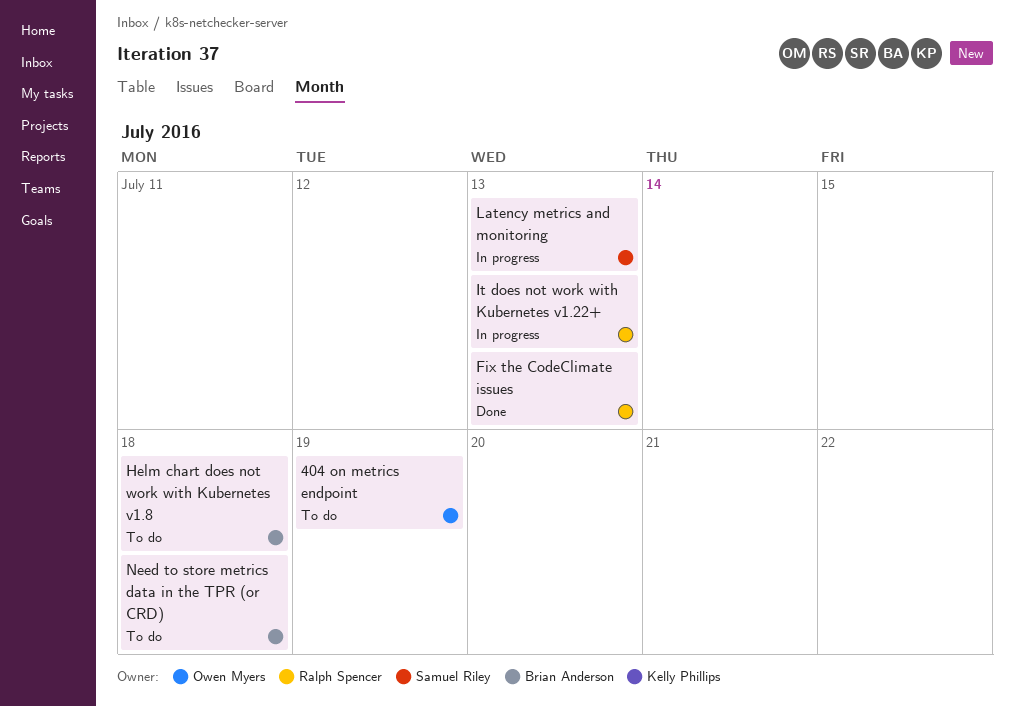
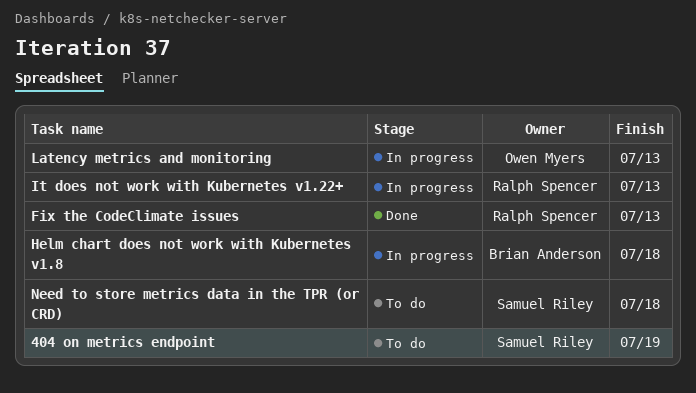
404 on metrics endpoint, owner: Owen Myers -> Samuel Riley
Helm chart does not work with Kubernetes v1.8, status: To do -> In progress
Latency metrics and monitoring, owner: Samuel Riley -> Owen Myers
Need to store metrics data in the TPR (or CRD), owner: Brian Anderson -> Samuel Riley

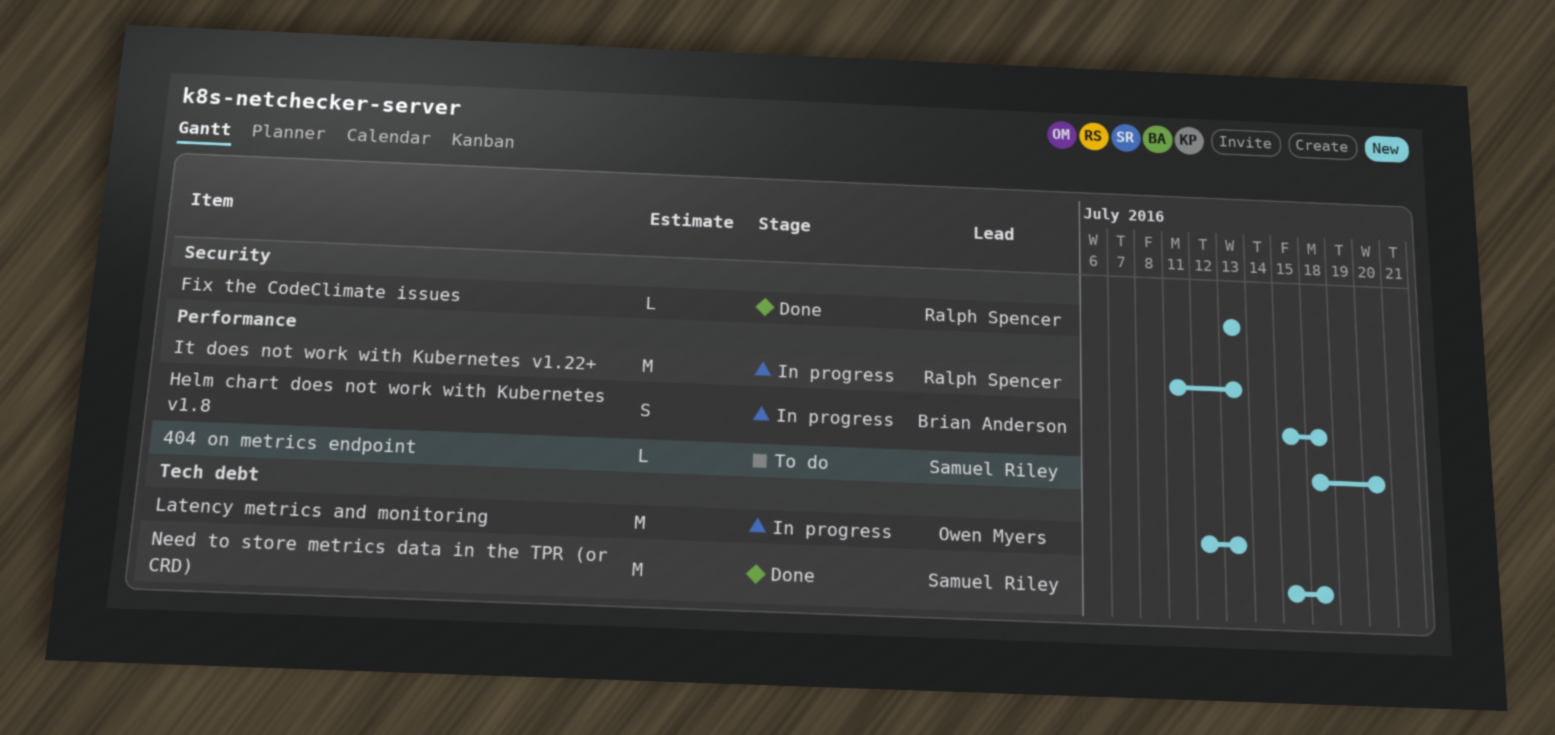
404 on metrics endpoint, due: Jul 19 -> Jul 20
Need to store metrics data in the TPR (or CRD), status: To do -> Done

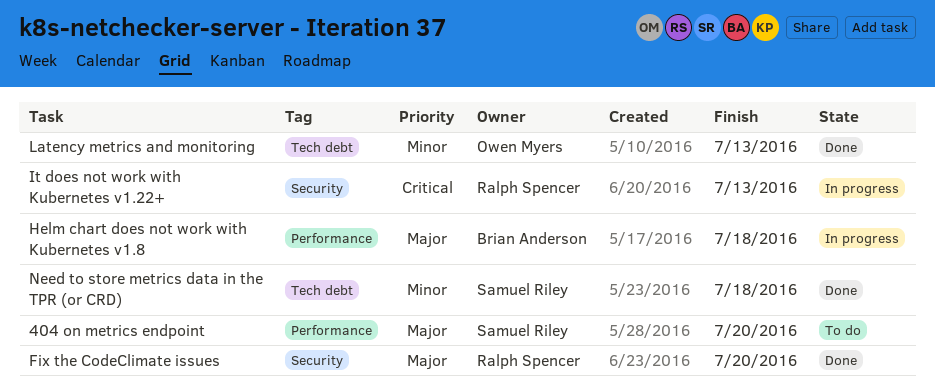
Fix the CodeClimate issues, due: Jul 13 -> Jul 20
It does not work with Kubernetes v1.22+, label: Performance -> Security
Latency metrics and monitoring, status: In progress -> Done

